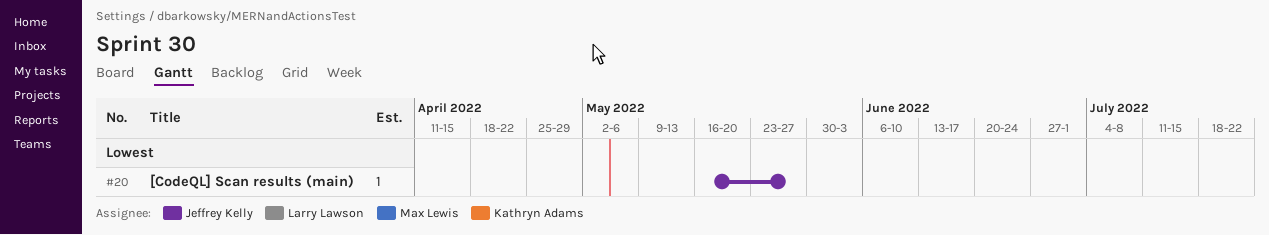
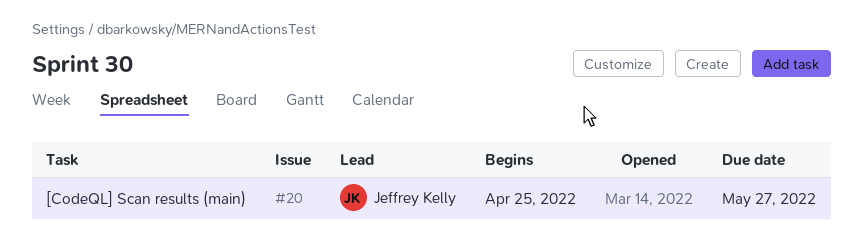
#20, start: May 16 -> Apr 25

